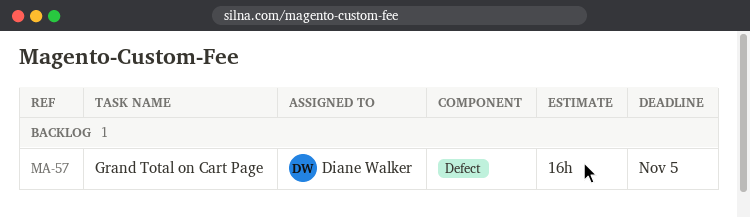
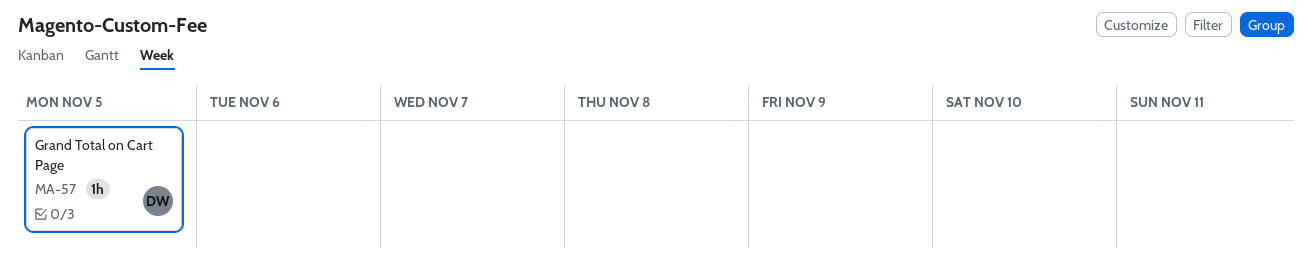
MA-57, estimate: 16h -> 1h

